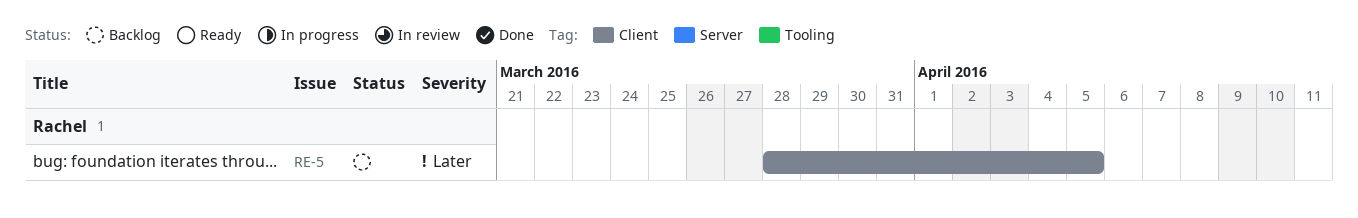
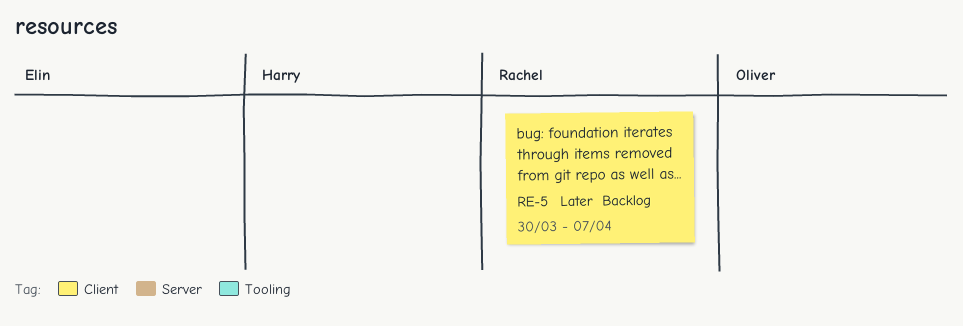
RE-5, start: Mar 28 -> Mar 30
RE-5, due: Apr 5 -> Apr 7

